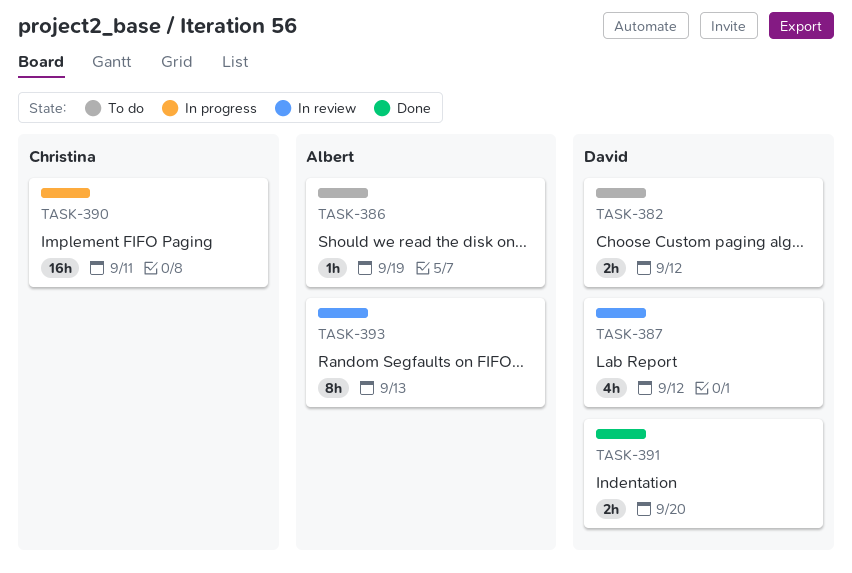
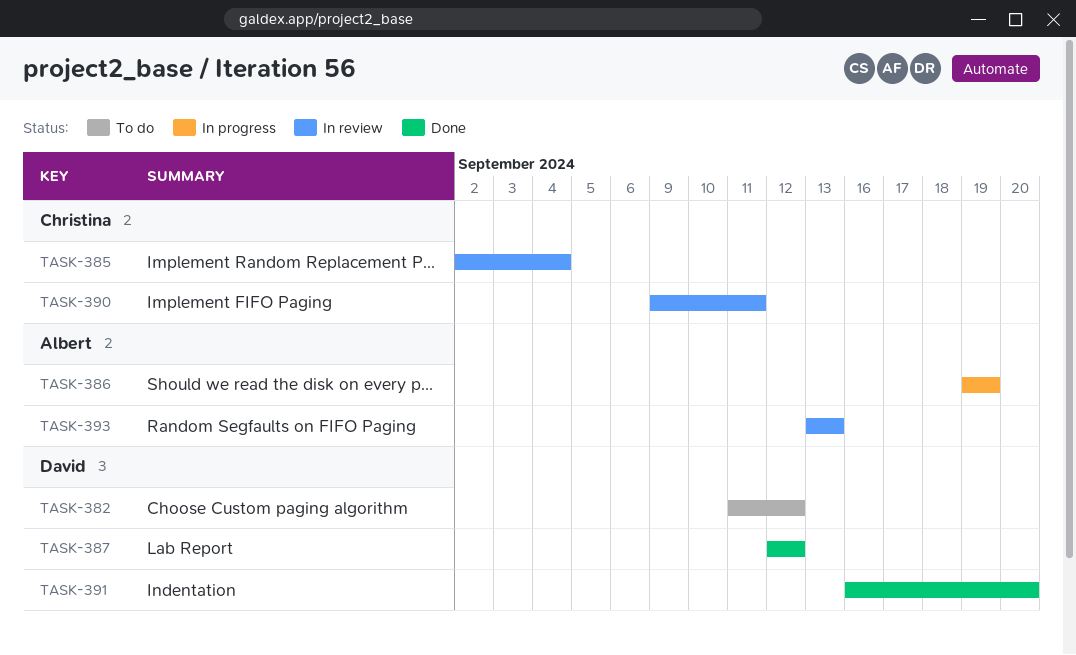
TASK-385: none -> present
TASK-386, status: To do -> In progress
TASK-387, status: In review -> Done
TASK-390, status: In progress -> In review

